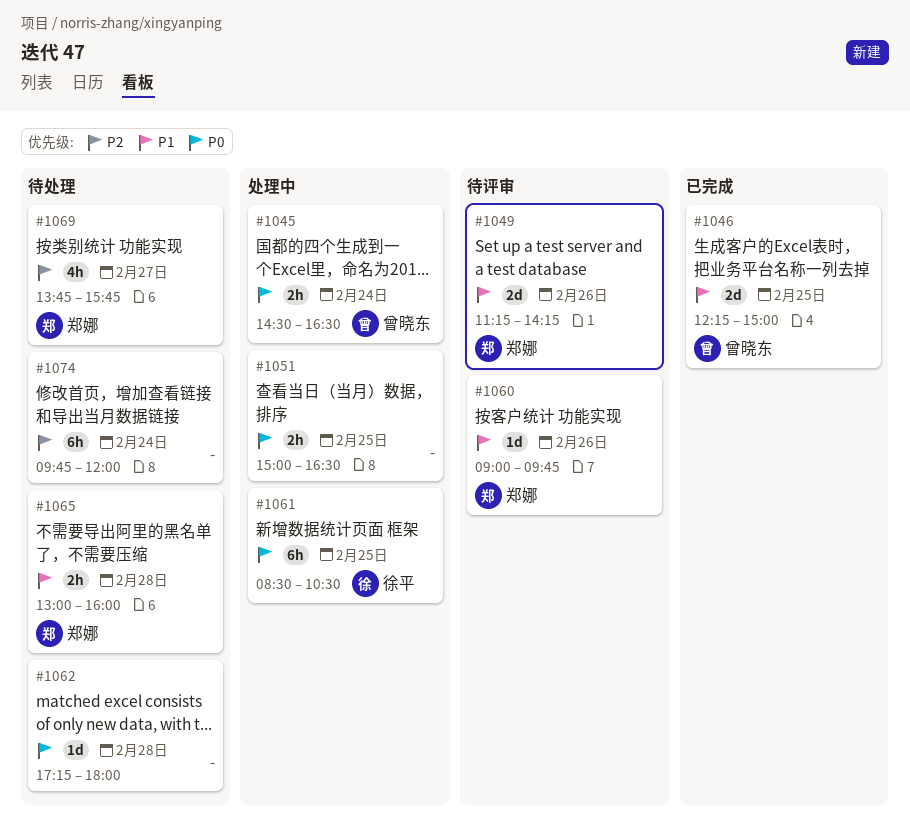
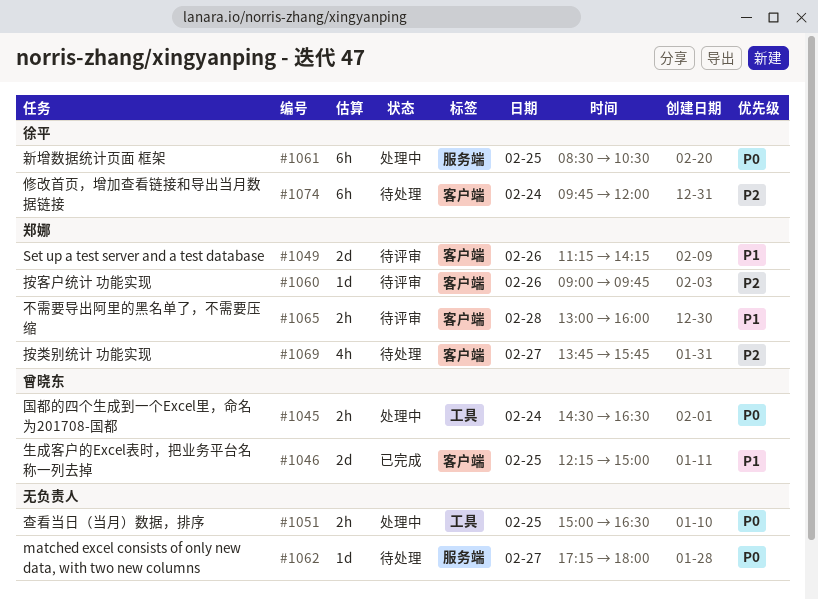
#1060, priority: P1 -> P2
#1062, day: Feb 28 -> Feb 27
#1065, status: 待处理 -> 待评审
#1074, owner: none -> 徐平

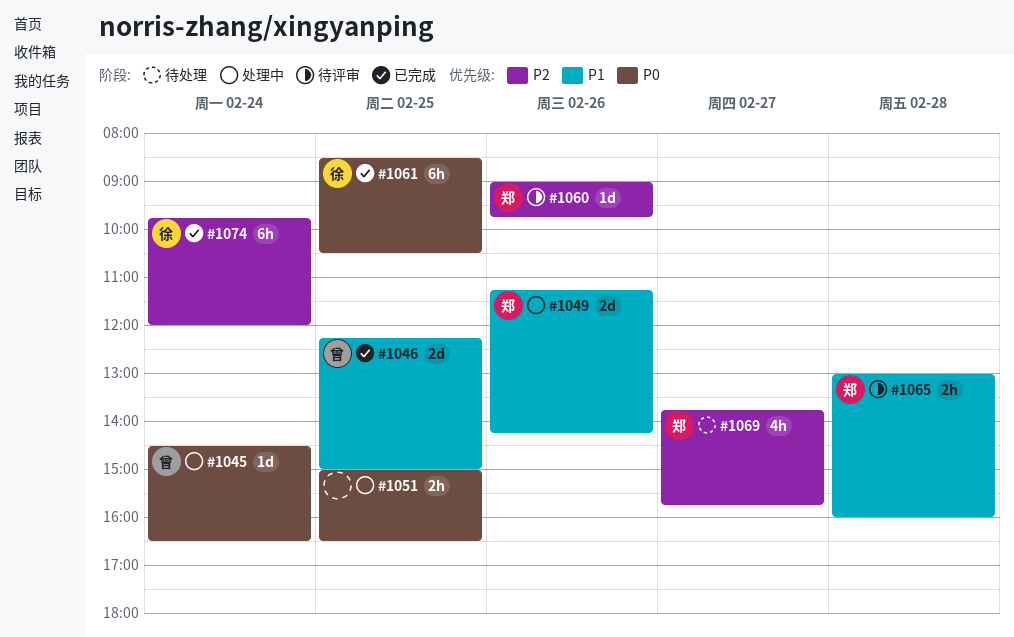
#1045, estimate: 2h -> 1d
#1049, status: 待评审 -> 处理中
#1061, status: 处理中 -> 已完成
#1062: present -> none
#1074, status: 待处理 -> 已完成

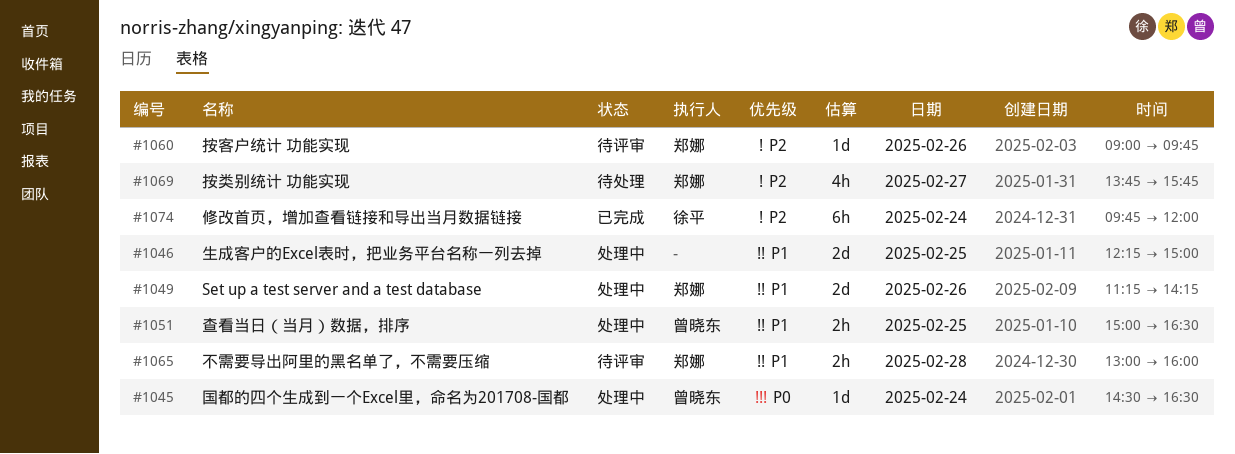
#1046, status: 已完成 -> 处理中
#1046, owner: 曾晓东 -> none
#1051, owner: none -> 曾晓东
#1051, priority: P0 -> P1
#1061: present -> none

